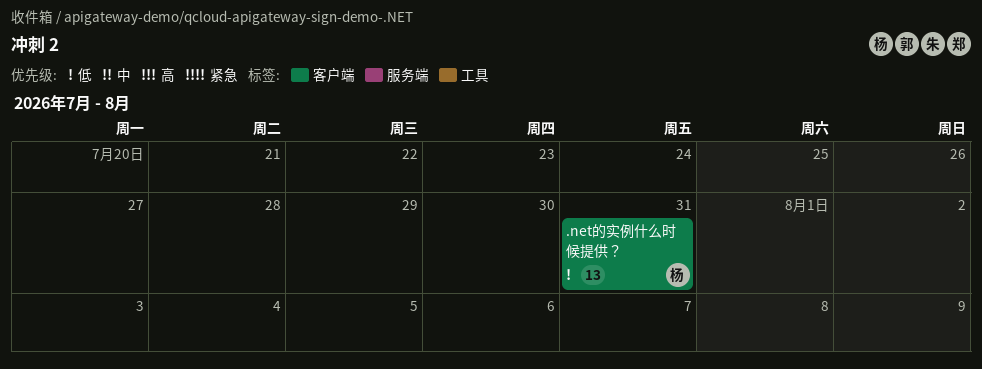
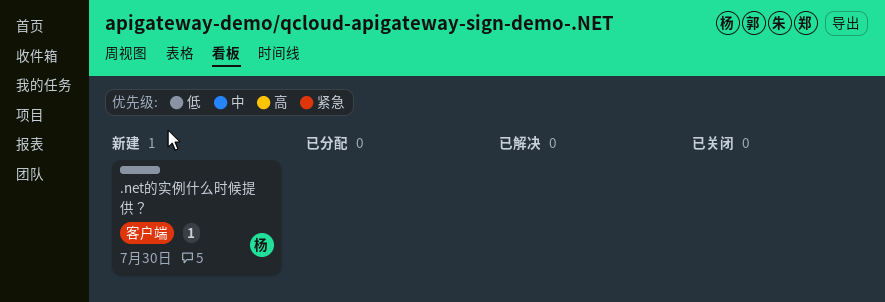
.net的实例什么时候提供？, estimate: 13 -> 1
.net的实例什么时候提供？, due: Jul 31 -> Jul 30

